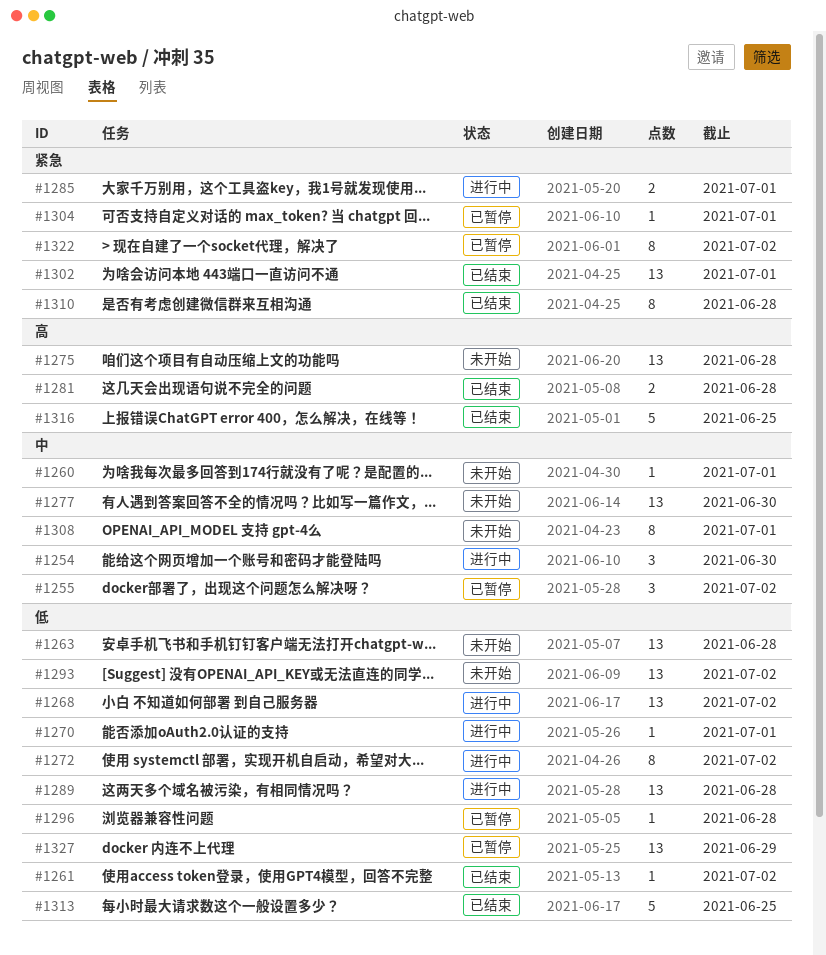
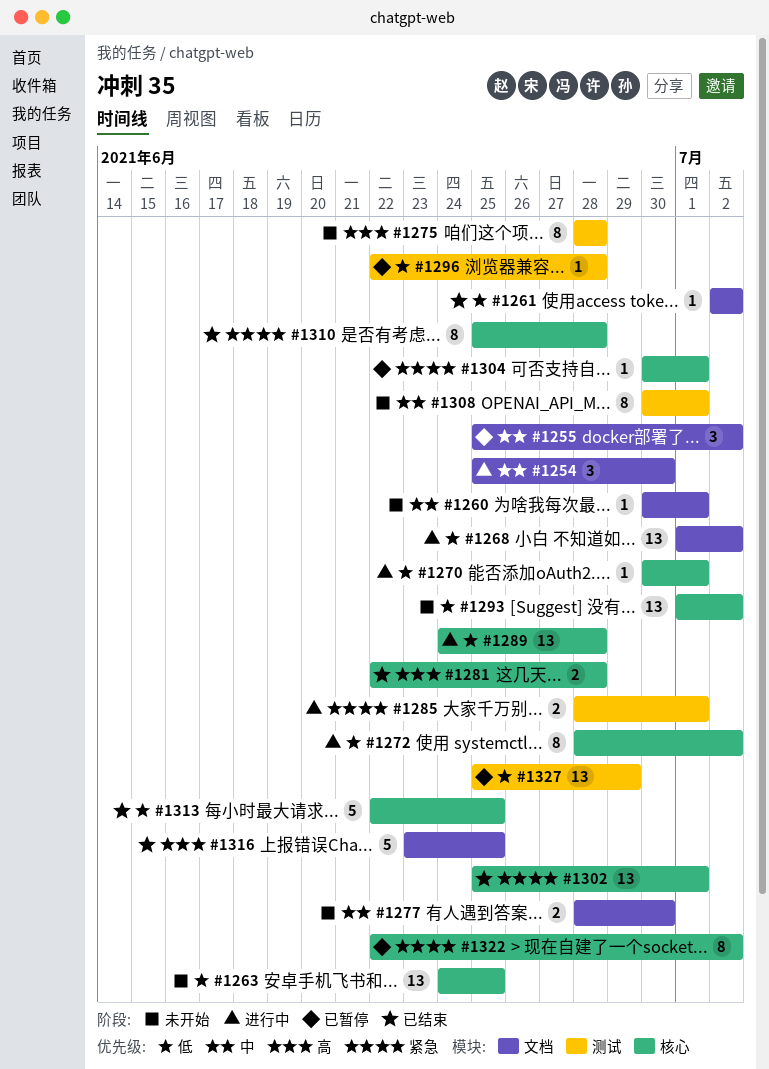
#1263, due: Jun 28 -> Jun 25
#1275, estimate: 13 -> 8
#1277, estimate: 13 -> 2

